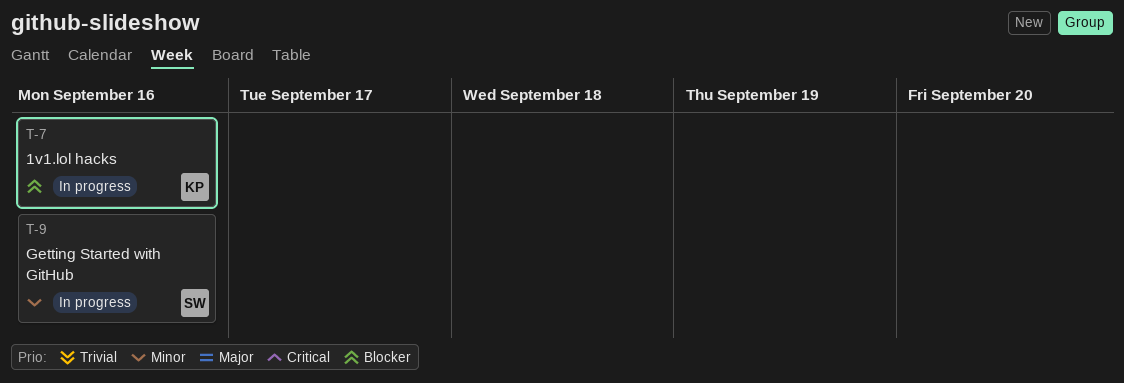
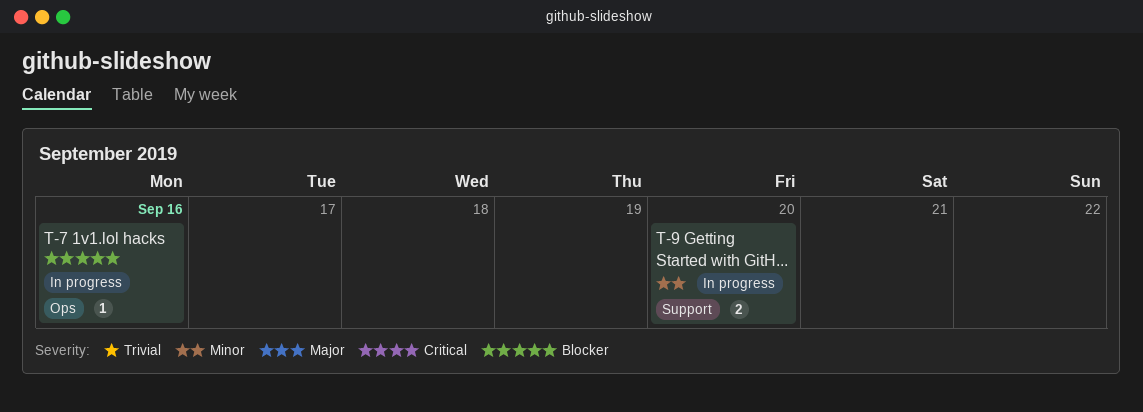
T-9, due: Sep 16 -> Sep 20

